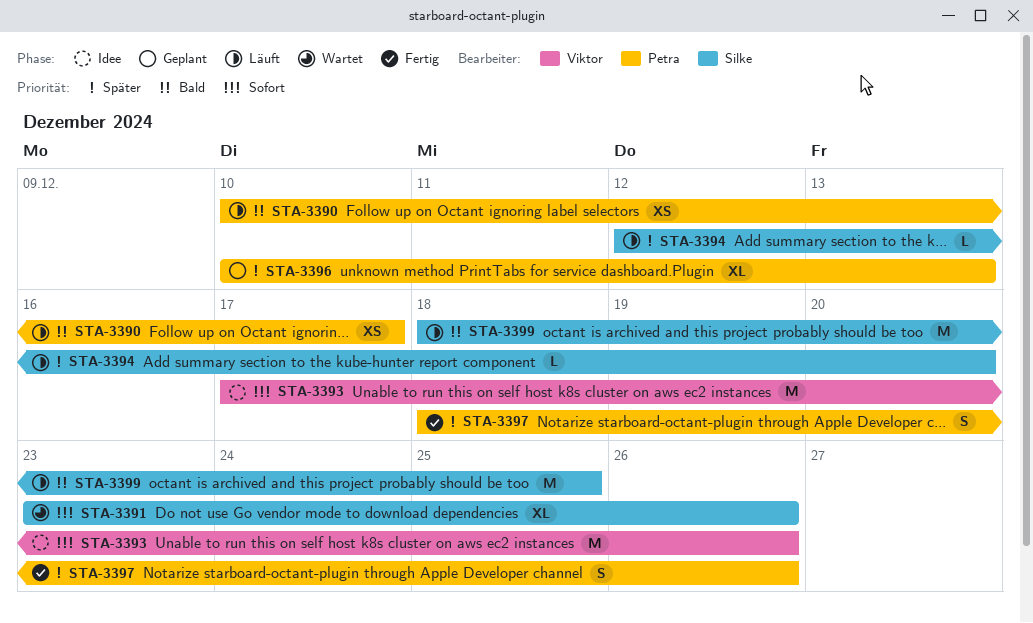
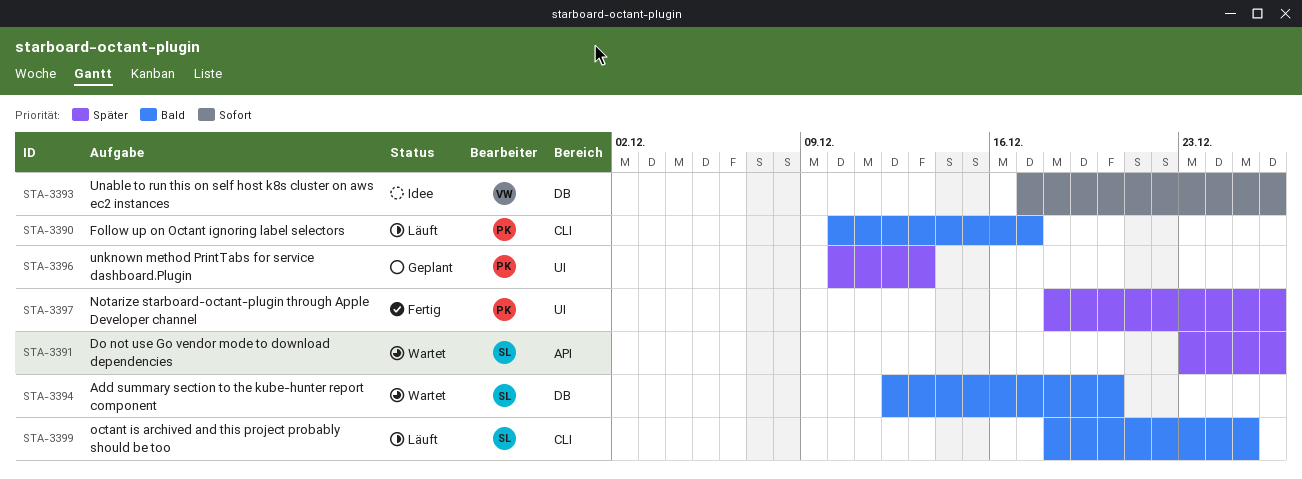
STA-3391, priority: Sofort -> Später
STA-3394, status: Läuft -> Wartet
STA-3394, priority: Später -> Bald

